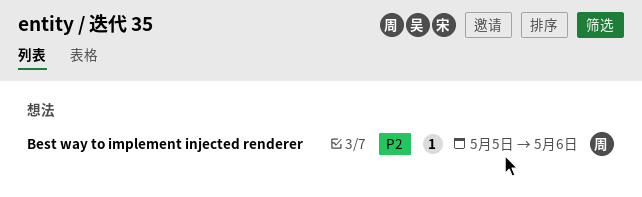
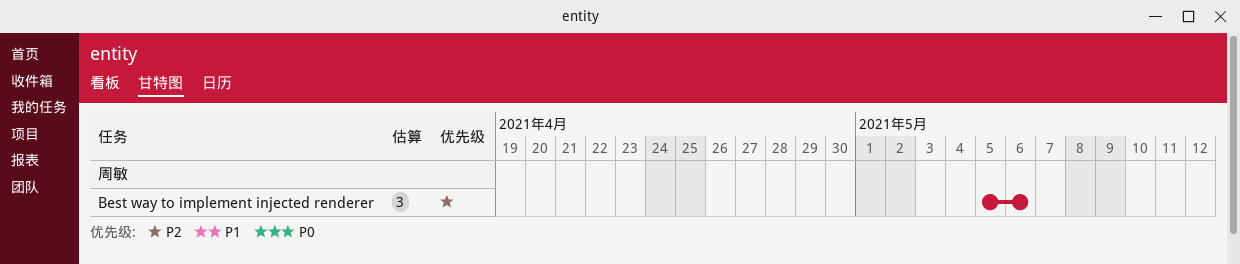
Best way to implement injected renderer, estimate: 1 -> 3

